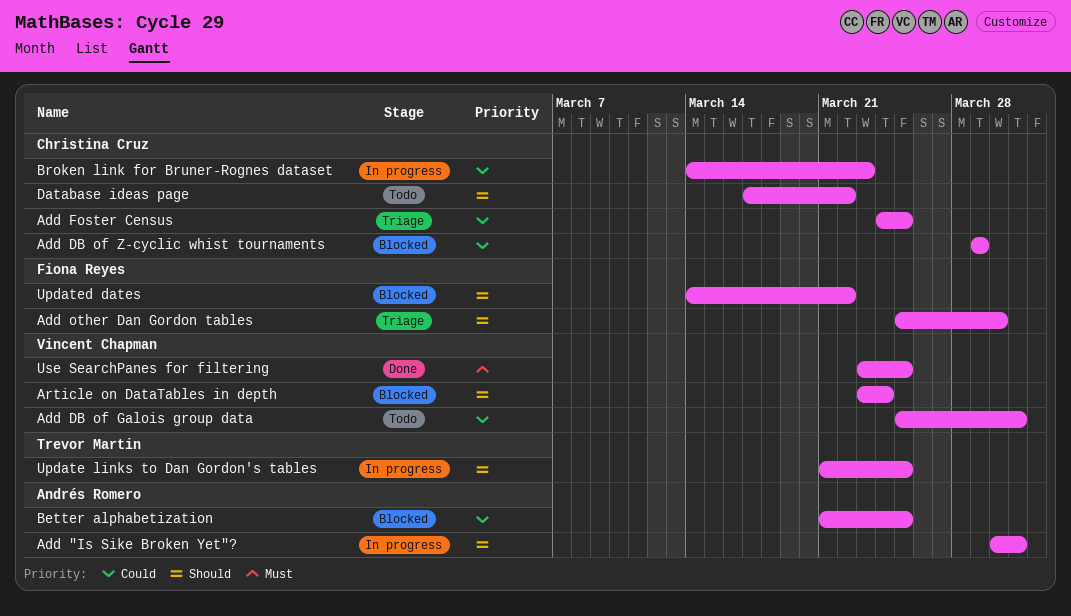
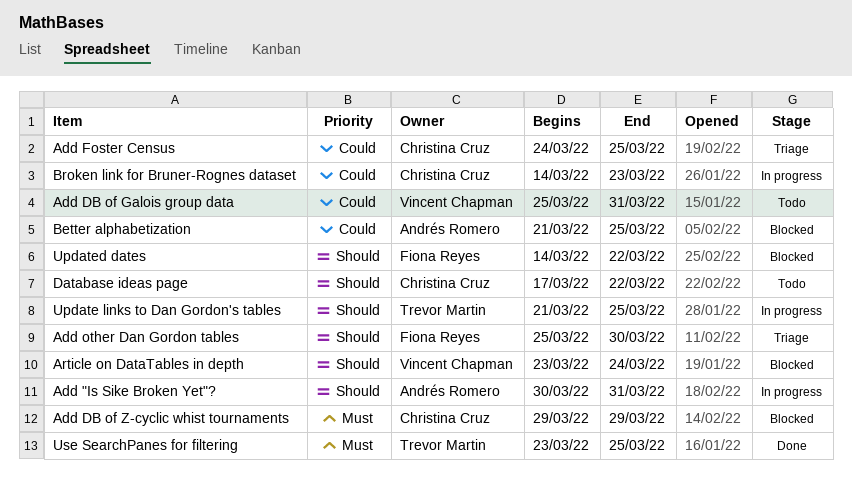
Add DB of Z-cyclic whist tournaments, priority: Could -> Must
Use SearchPanes for filtering, owner: Vincent Chapman -> Trevor Martin

